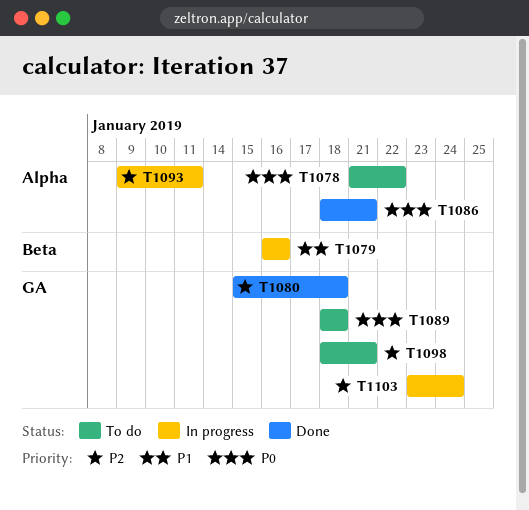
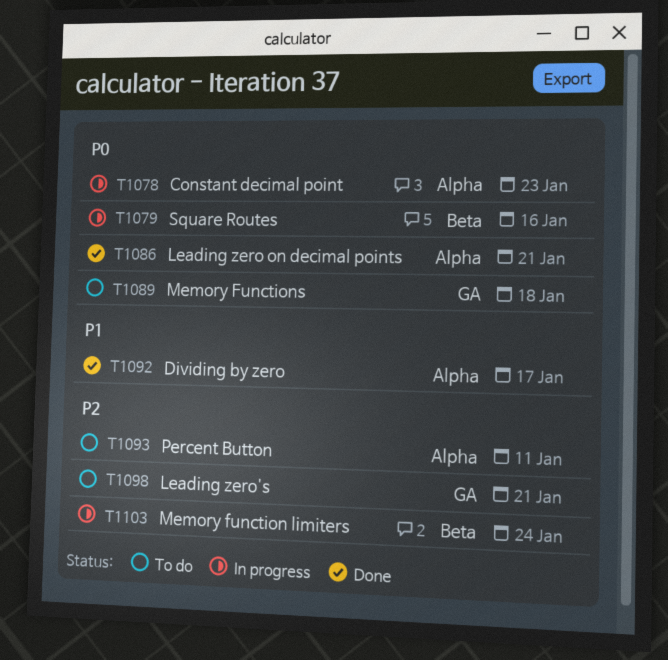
T1078, status: To do -> In progress
T1078, due: Jan 22 -> Jan 23
T1079, priority: P1 -> P0
T1080: present -> none
T1092: none -> present
T1093, status: In progress -> To do
T1103, label: GA -> Beta

